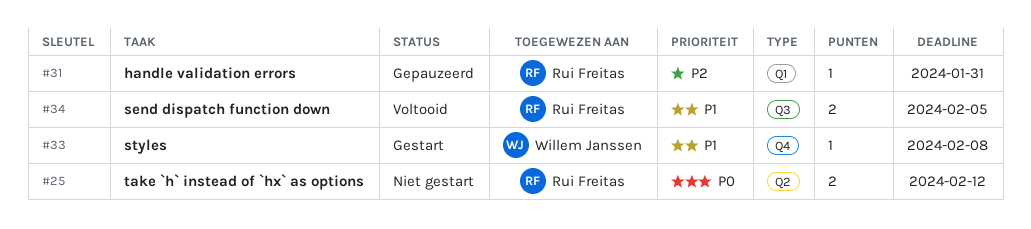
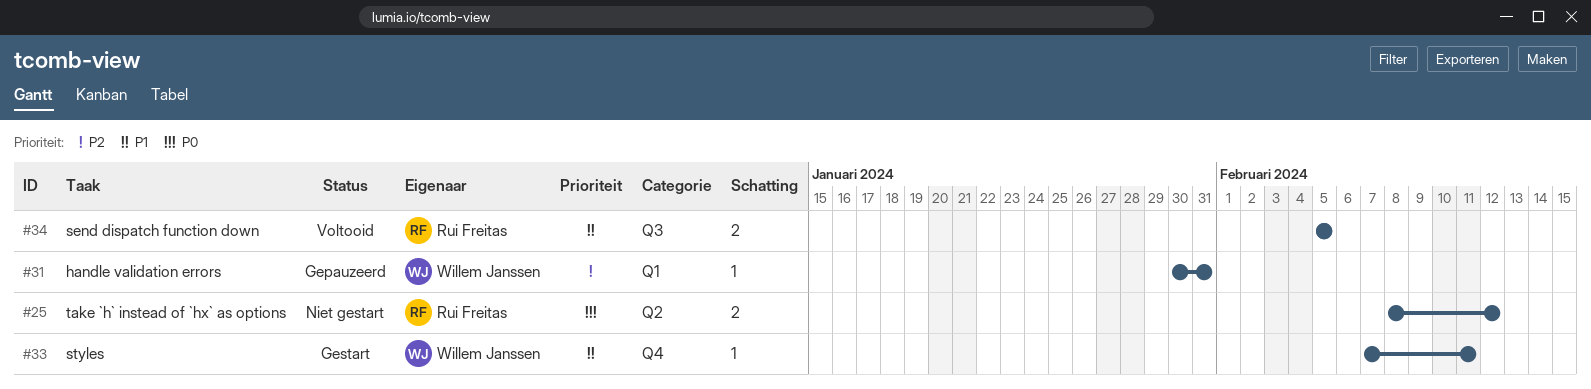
#31, owner: Rui Freitas -> Willem Janssen
#33, due: Feb 8 -> Feb 11

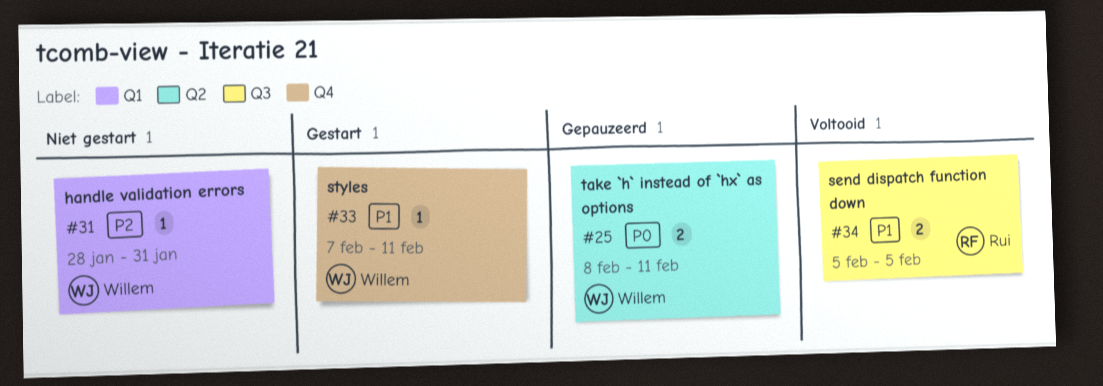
#25, status: Niet gestart -> Gepauzeerd
#25, owner: Rui Freitas -> Willem Janssen
#25, due: Feb 12 -> Feb 11
#31, status: Gepauzeerd -> Niet gestart
#31, start: Jan 30 -> Jan 28

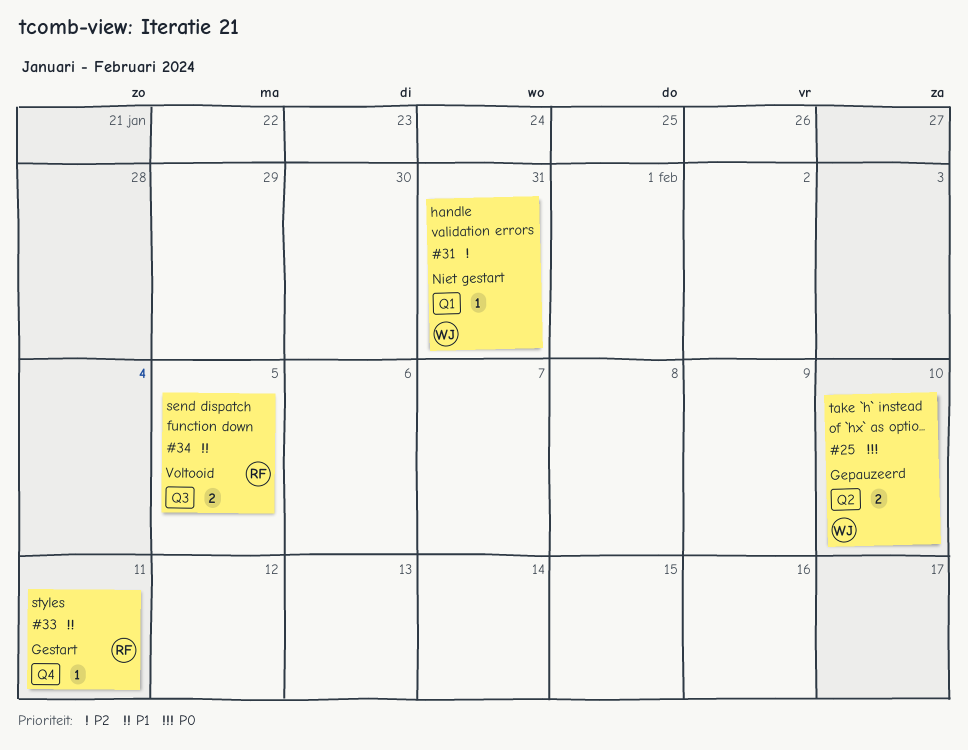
#25, due: Feb 11 -> Feb 10
#33, owner: Willem -> Rui

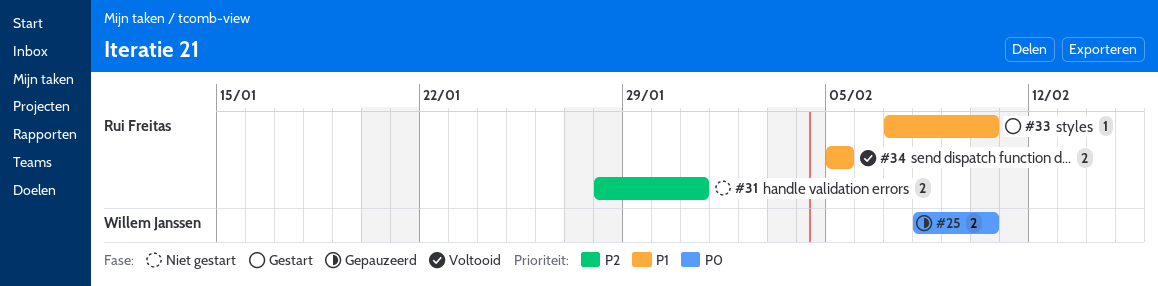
#31, owner: Willem Janssen -> Rui Freitas
#31, estimate: 1 -> 2
#33, due: Feb 11 -> Feb 10

